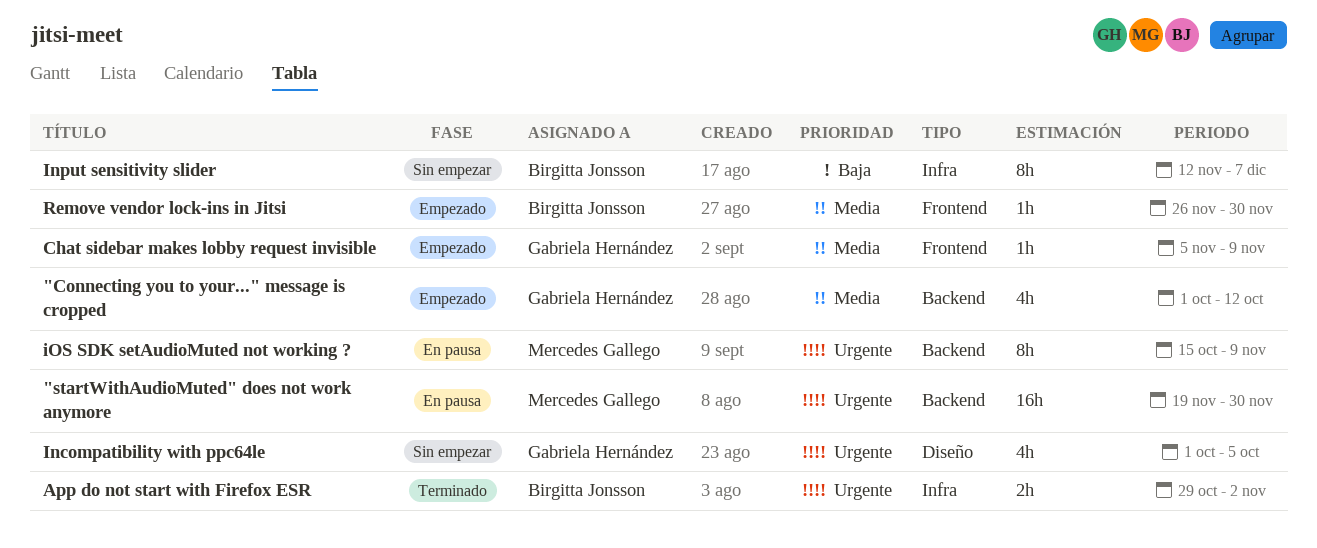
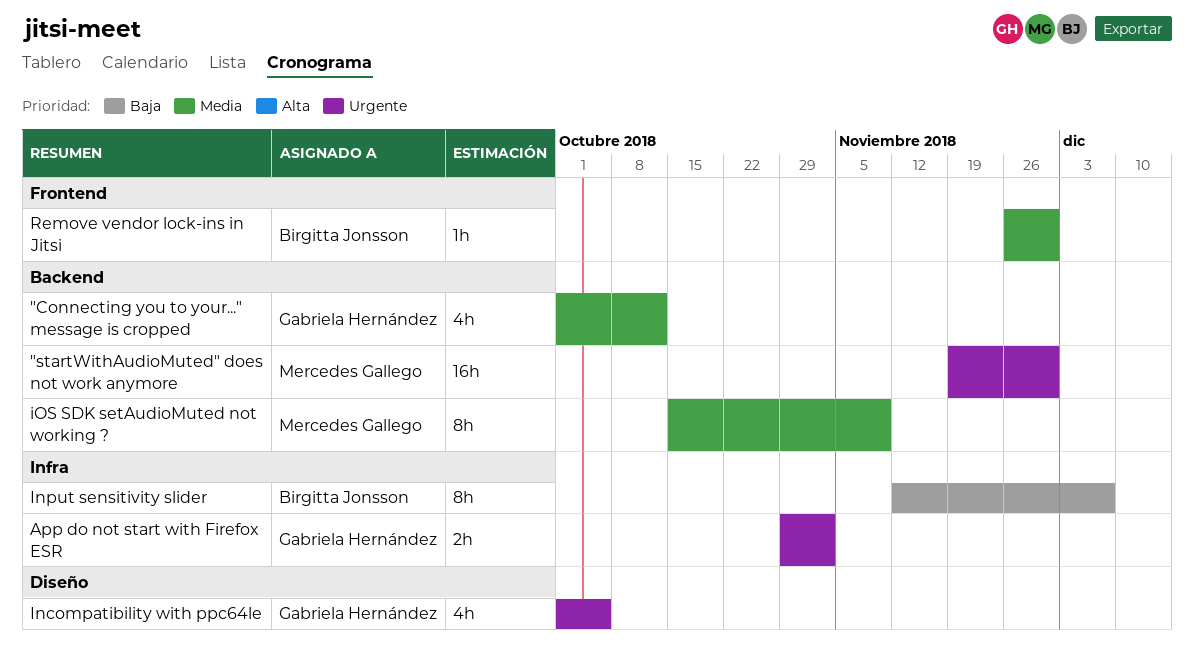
App do not start with Firefox ESR, owner: Birgitta Jonsson -> Gabriela Hernández
Chat sidebar makes lobby request invisible: present -> none
iOS SDK setAudioMuted not working ?, priority: Urgente -> Media

